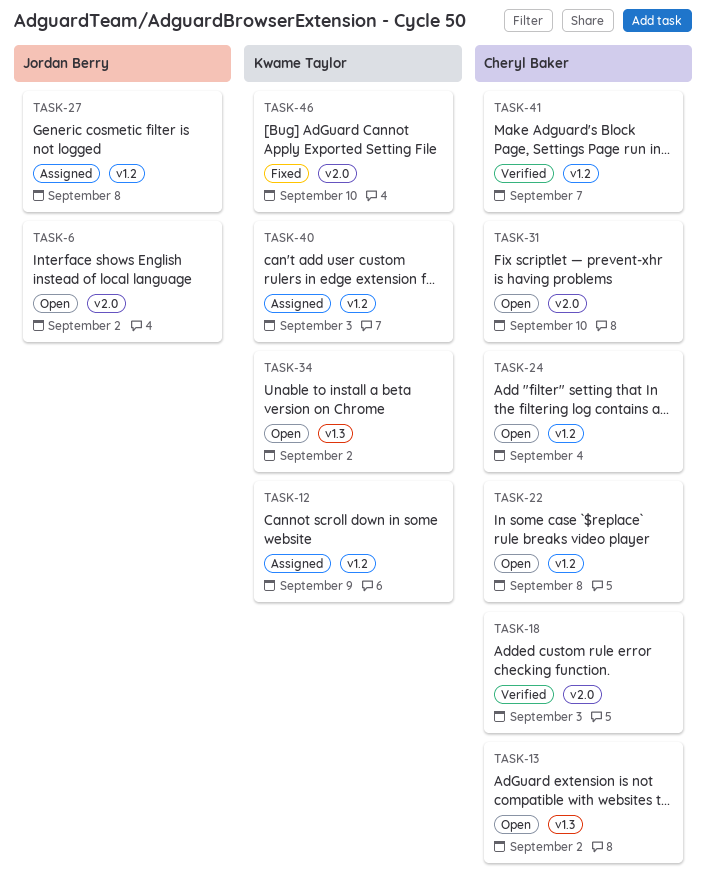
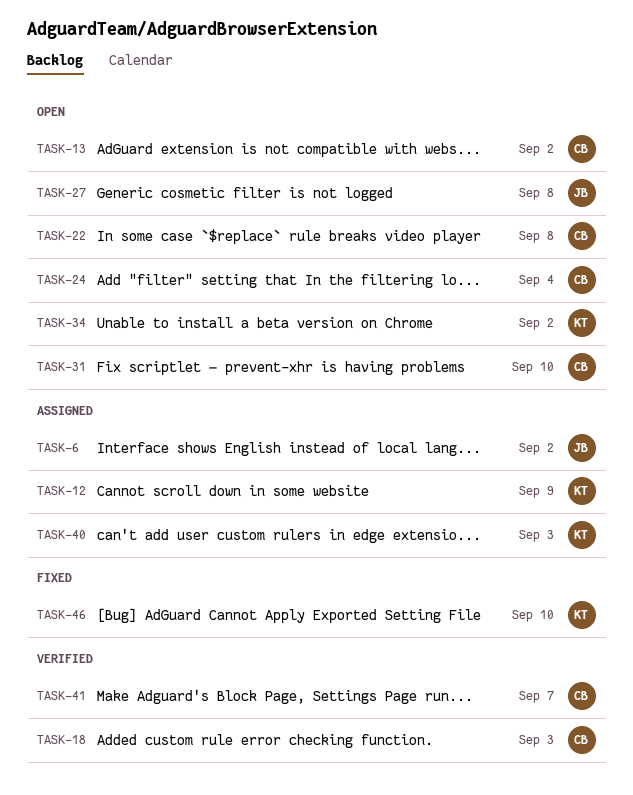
TASK-6, status: Open -> Assigned
TASK-27, status: Assigned -> Open

